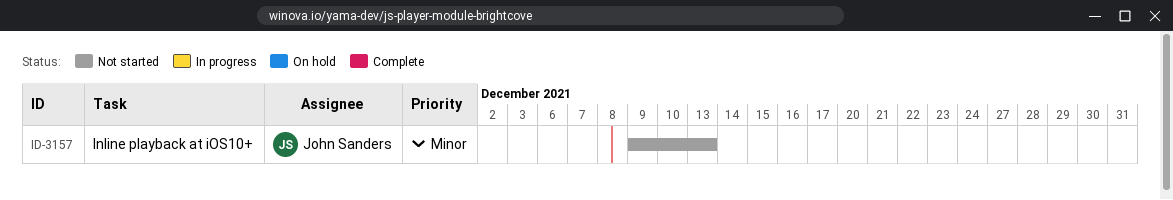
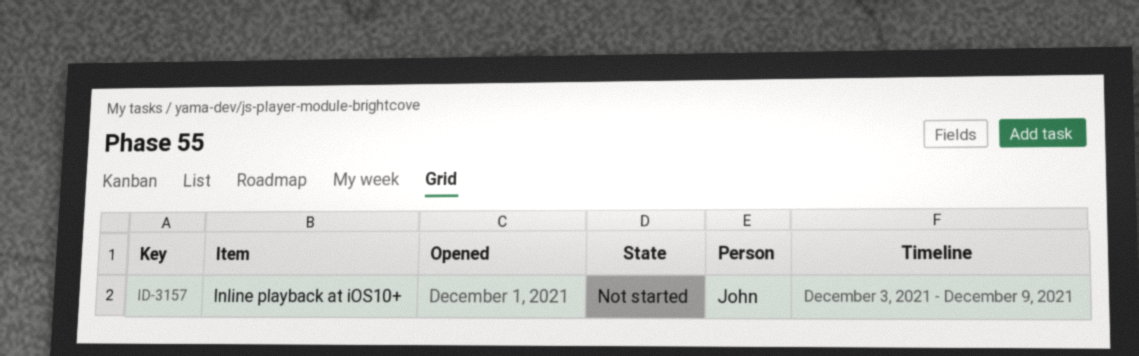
ID-3157, start: Dec 9 -> Dec 3
ID-3157, due: Dec 13 -> Dec 9

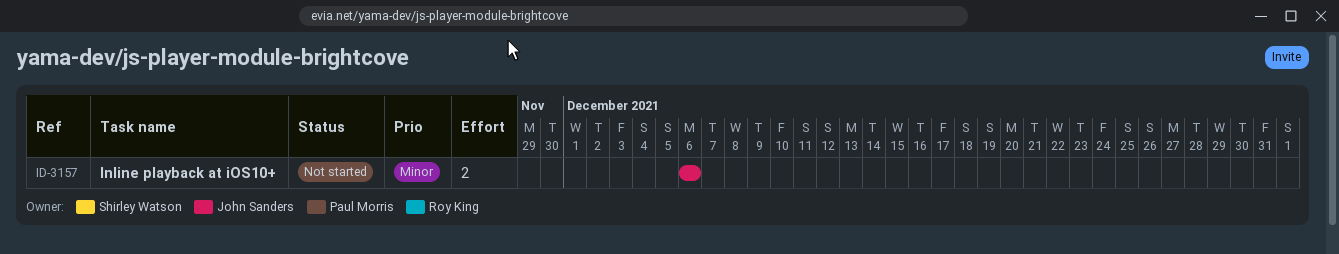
ID-3157, start: Dec 3 -> Dec 6
ID-3157, due: Dec 9 -> Dec 6

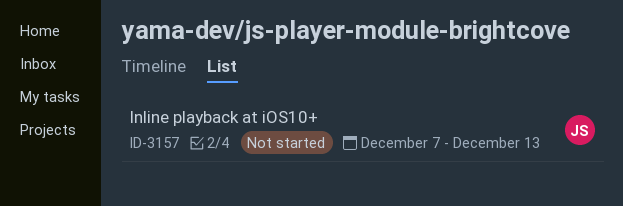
ID-3157, start: Dec 6 -> Dec 7
ID-3157, due: Dec 6 -> Dec 13

